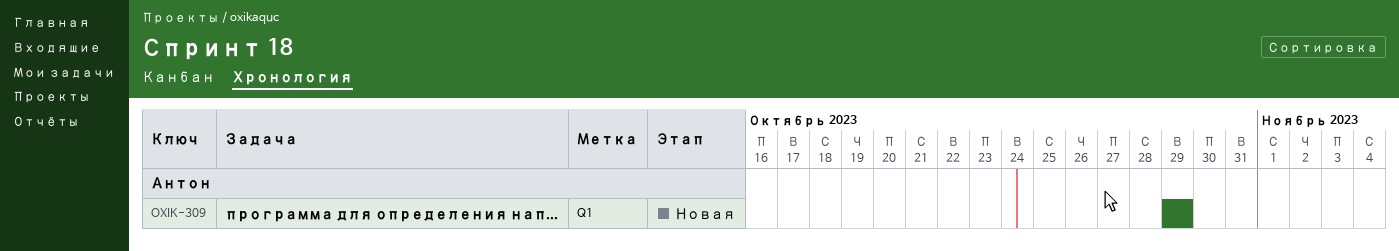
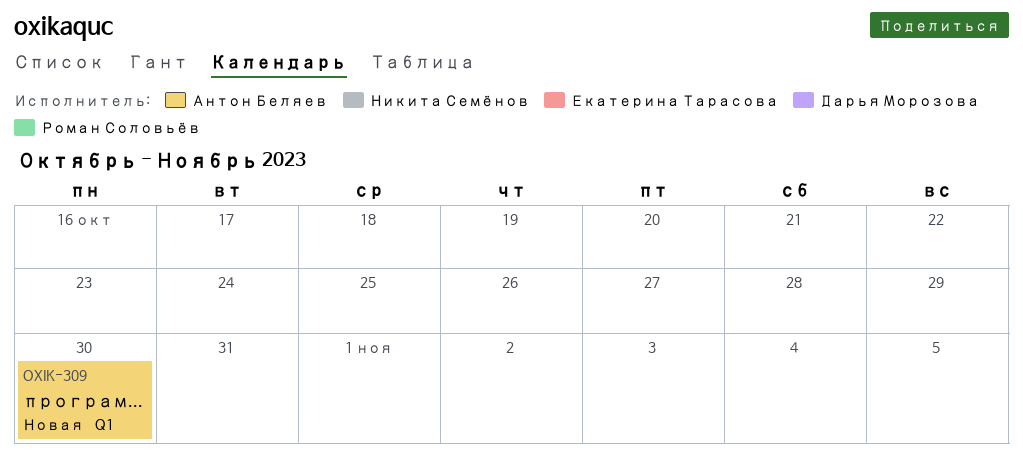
OXIK-309, due: Oct 29 -> Oct 30

